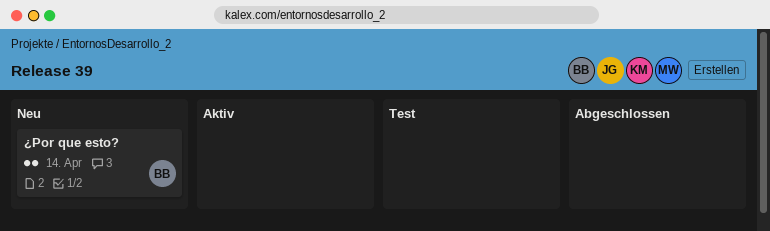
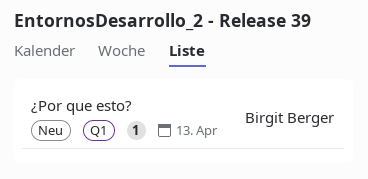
¿Por que esto?, estimate: 2 -> 1
¿Por que esto?, due: Apr 14 -> Apr 13

